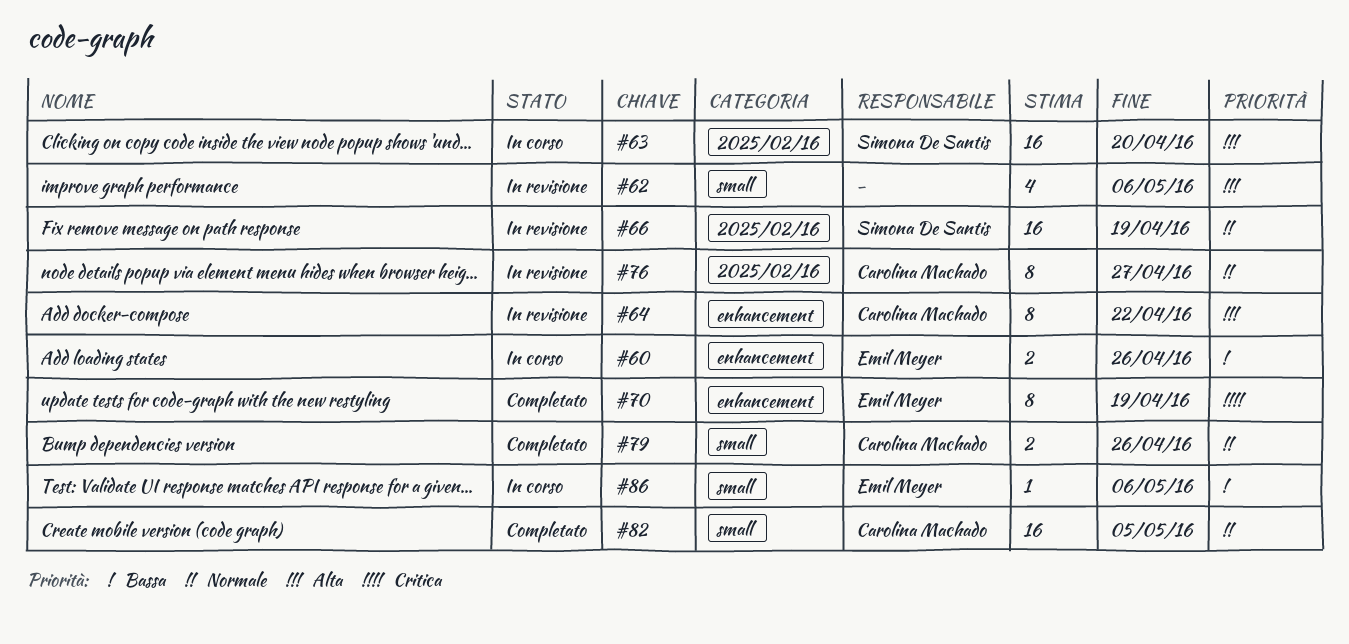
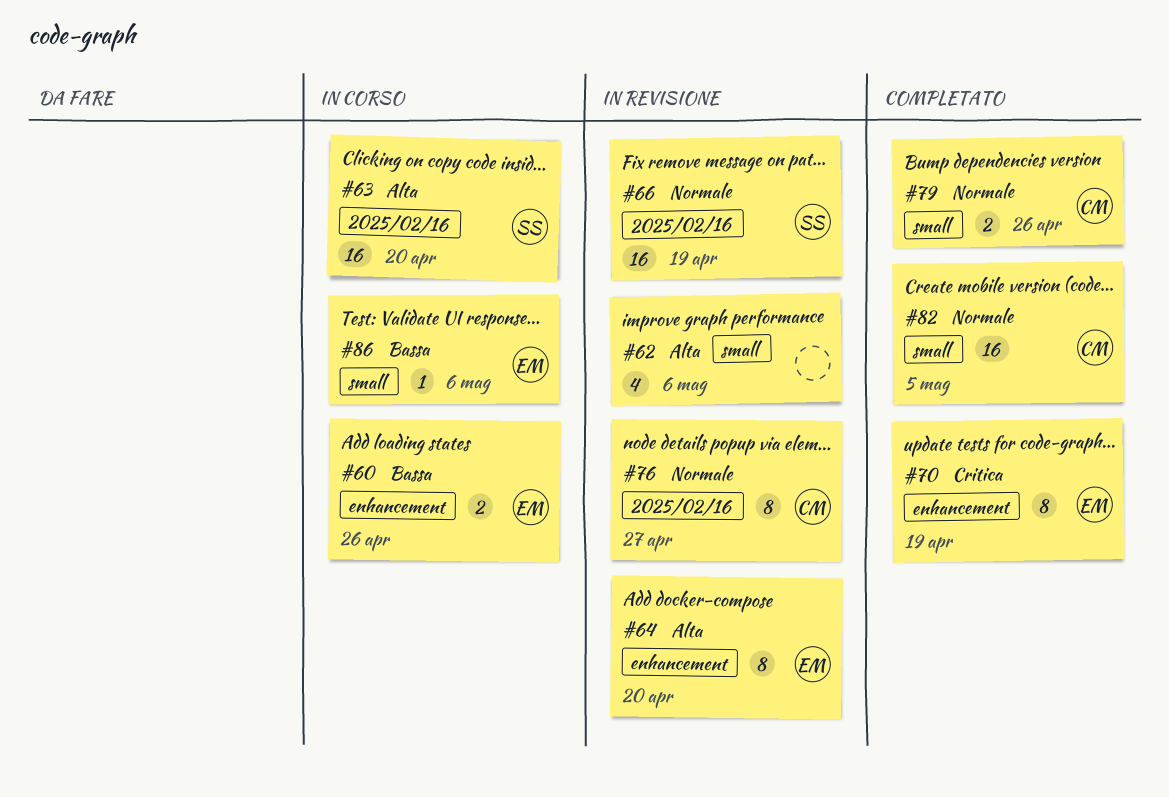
#64, owner: Carolina Machado -> Emil Meyer
#64, due: Apr 22 -> Apr 20

